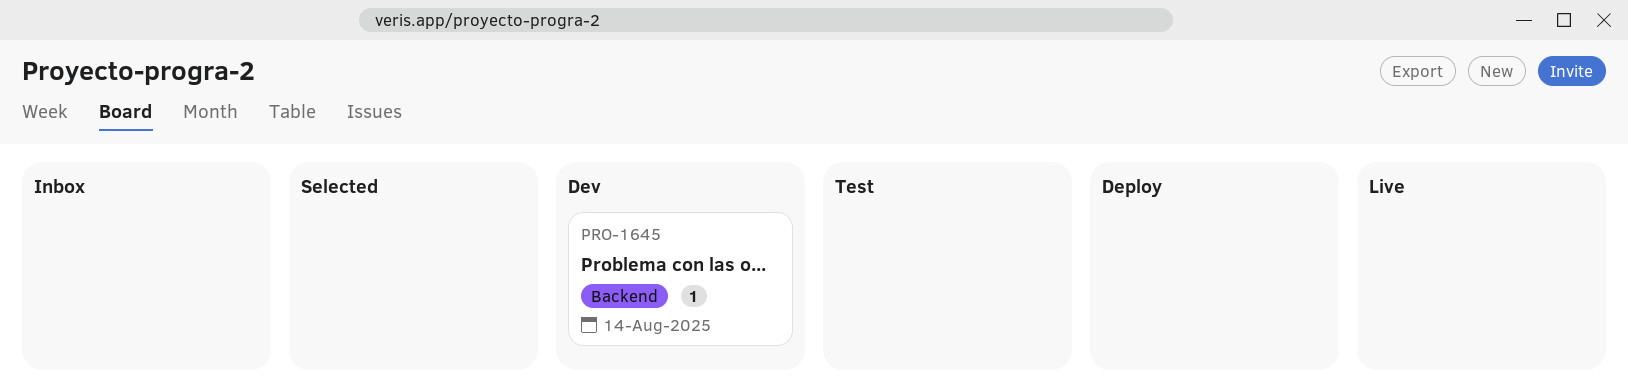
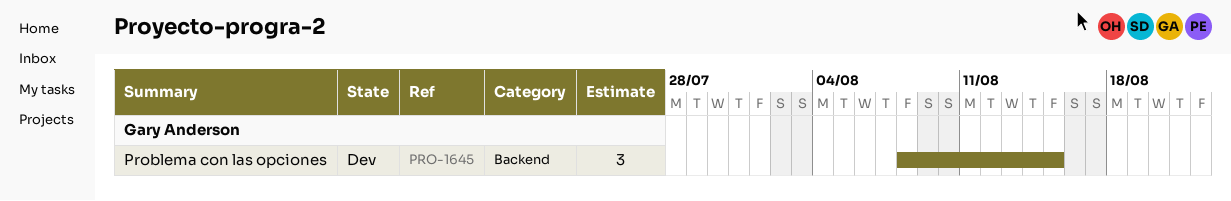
PRO-1645, estimate: 1 -> 3
PRO-1645, due: Aug 14 -> Aug 15

